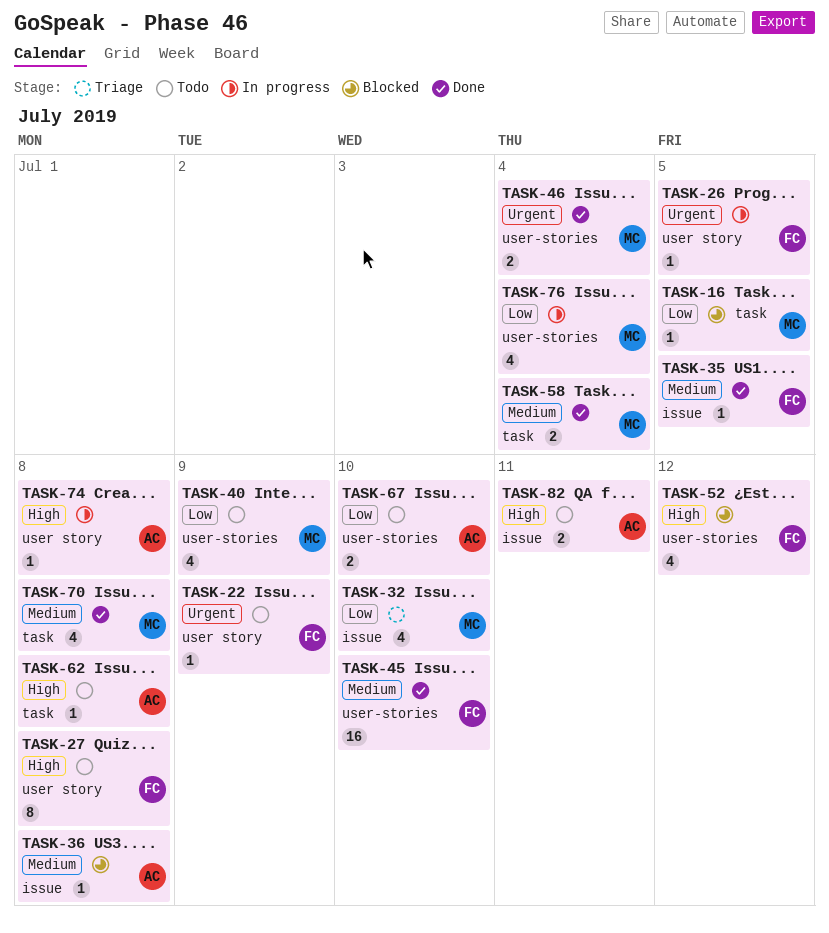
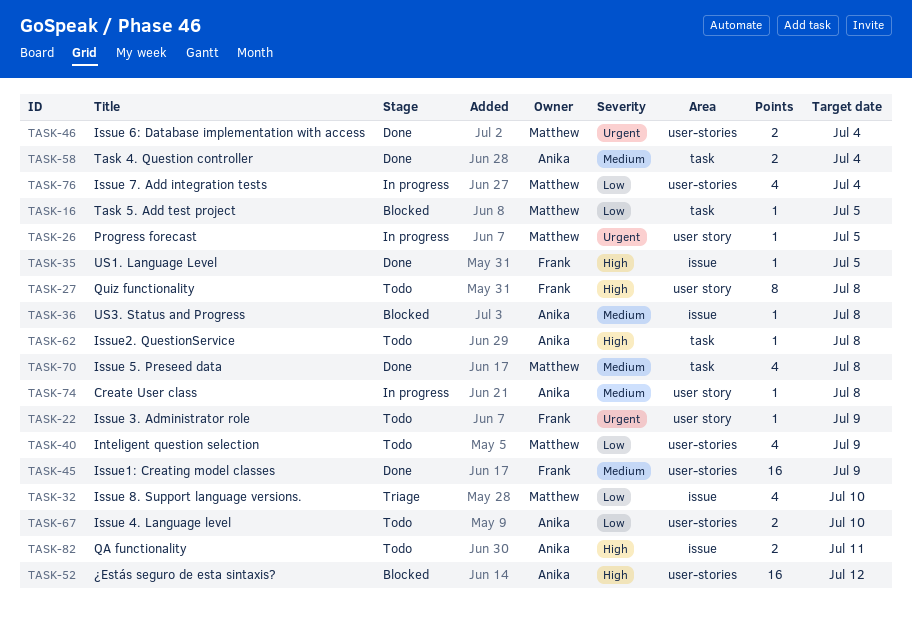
TASK-26, owner: Frank -> Matthew
TASK-35, priority: Medium -> High
TASK-45, due: Jul 10 -> Jul 9
TASK-52, owner: Frank -> Anika
TASK-52, estimate: 4 -> 16
TASK-58, owner: Matthew -> Anika
TASK-74, priority: High -> Medium

